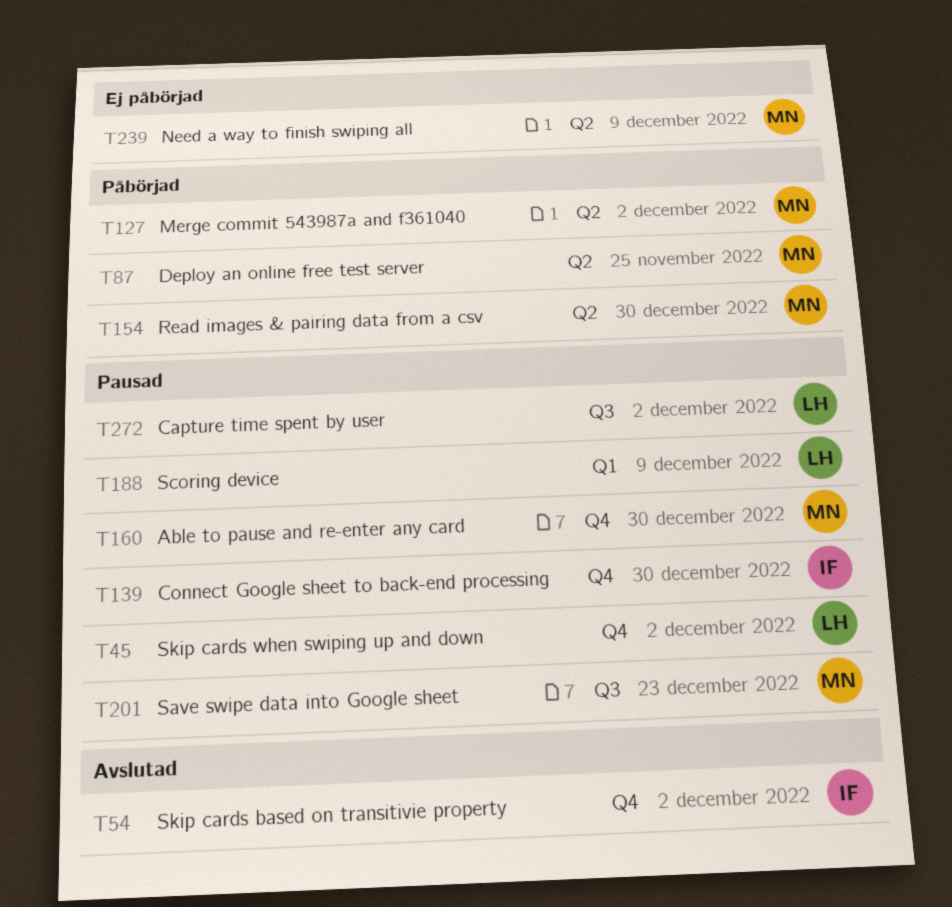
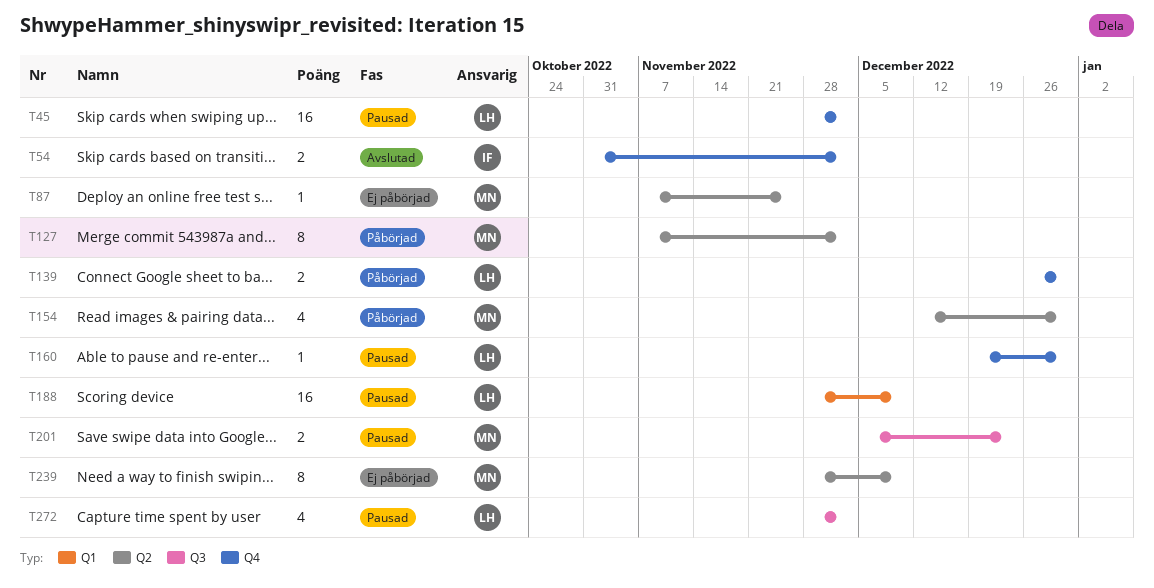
T87, status: Påbörjad -> Ej påbörjad
T139, status: Pausad -> Påbörjad
T139, owner: IF -> LH
T160, owner: MN -> LH

